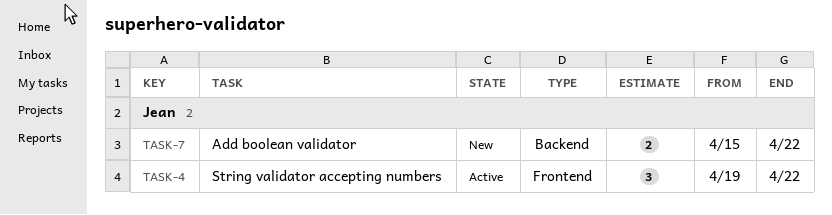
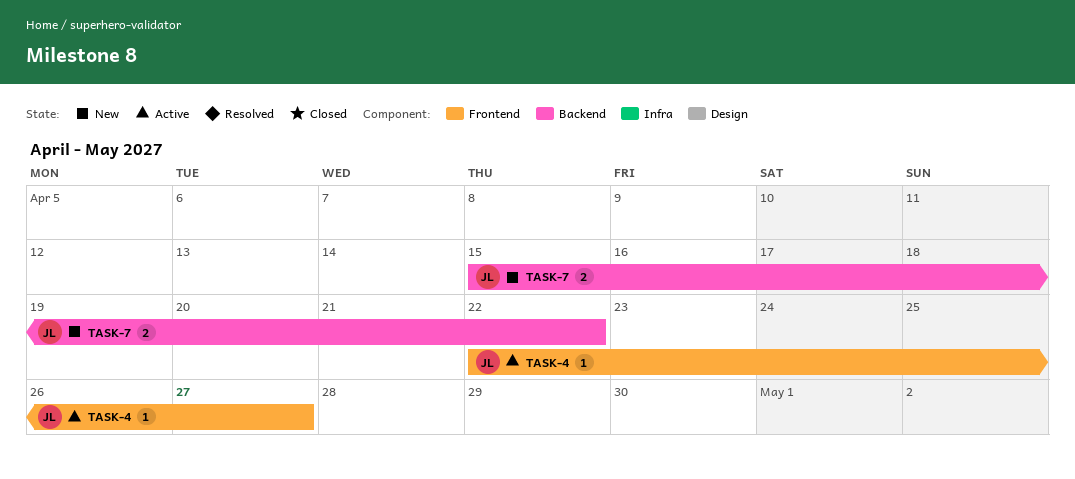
TASK-4, estimate: 3 -> 1
TASK-4, start: Apr 19 -> Apr 22
TASK-4, due: Apr 22 -> Apr 27

